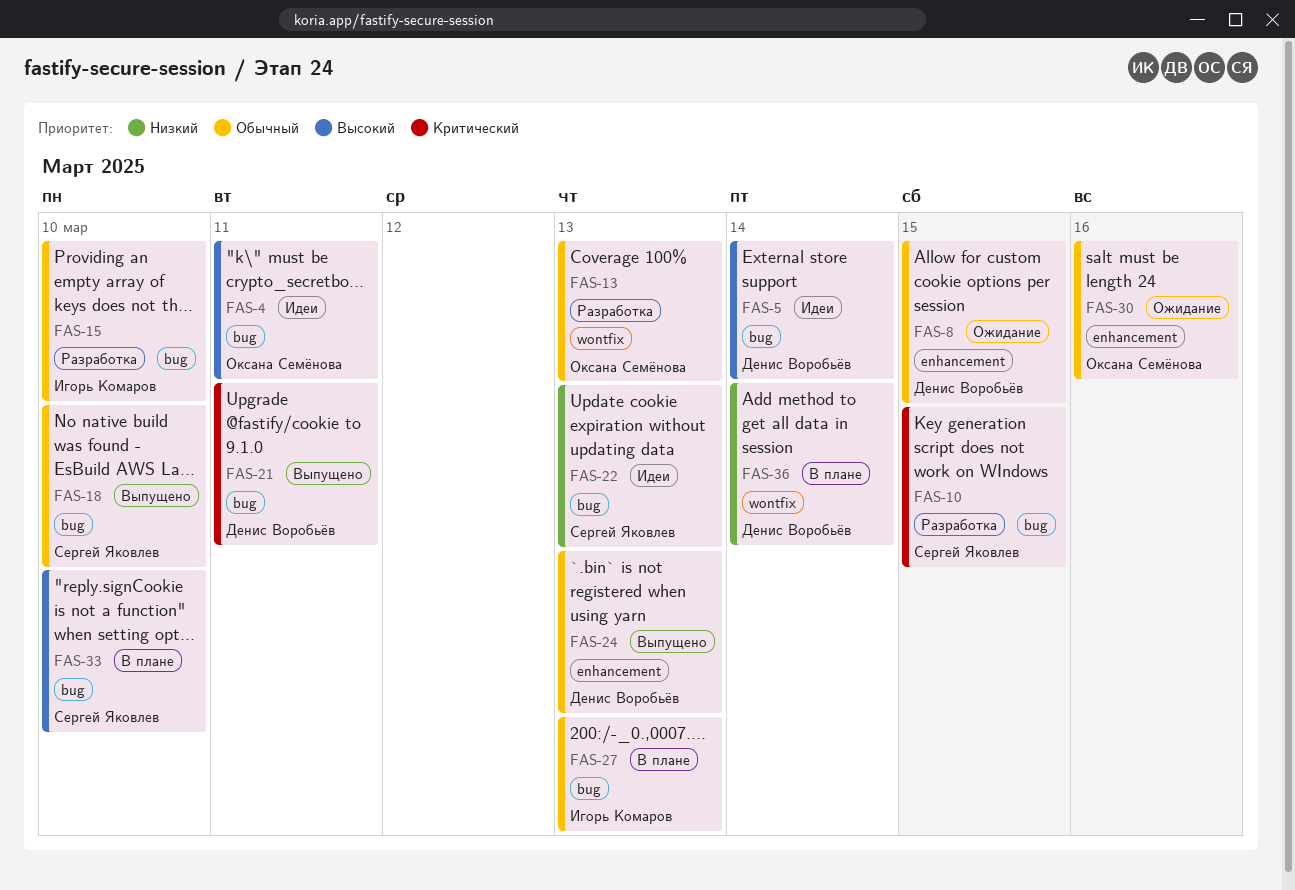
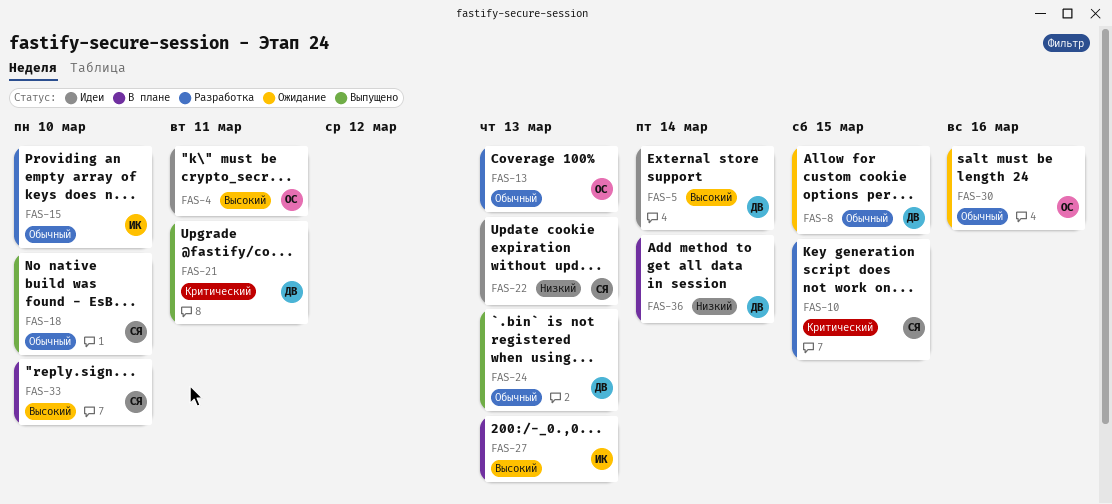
FAS-27, priority: Обычный -> Высокий

